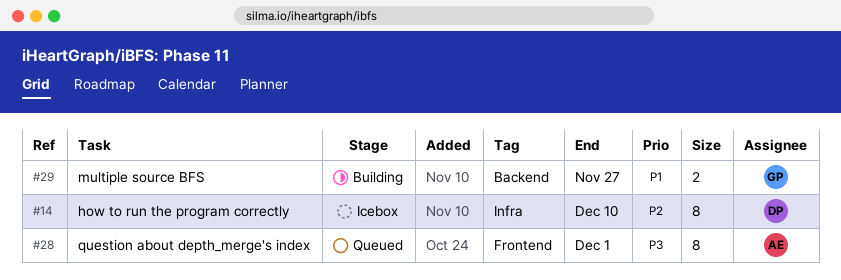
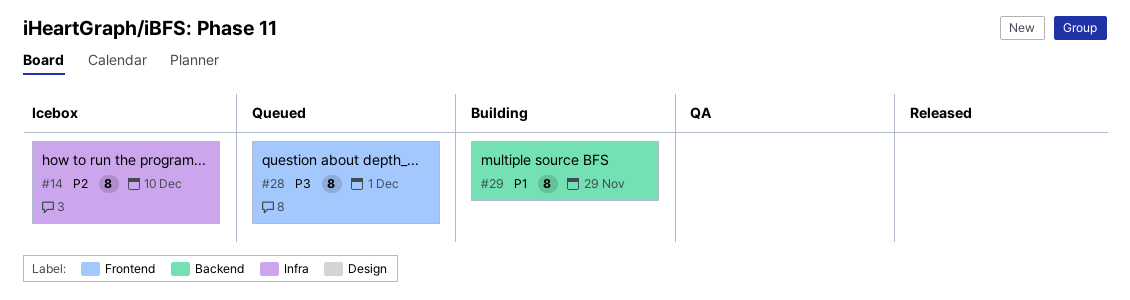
#29, estimate: 2 -> 8
#29, due: Nov 27 -> Nov 29

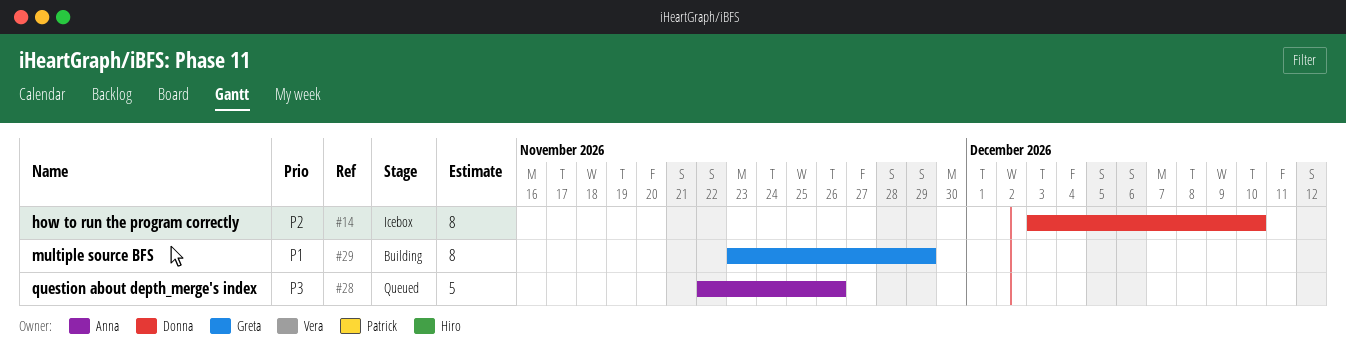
#28, estimate: 8 -> 5
#28, due: Dec 1 -> Nov 26

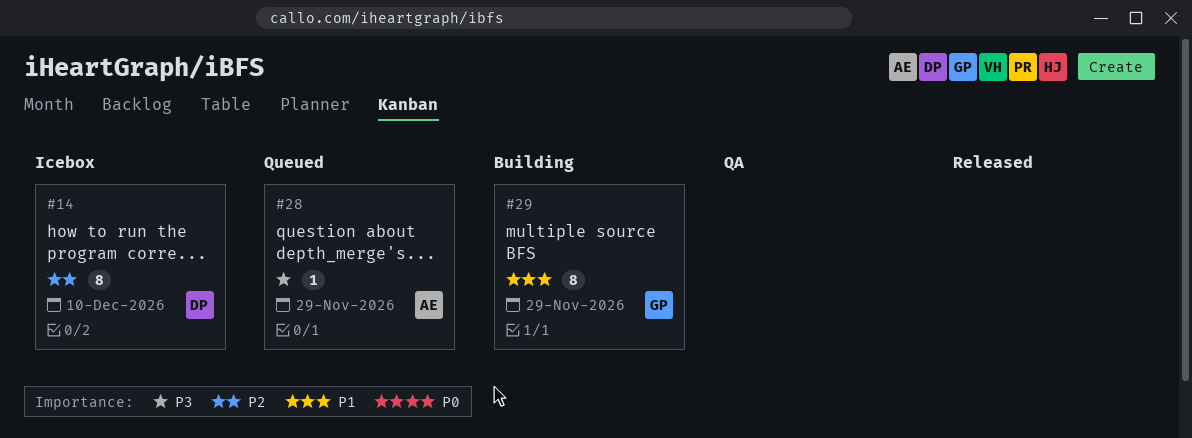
#28, estimate: 5 -> 1
#28, due: Nov 26 -> Nov 29

